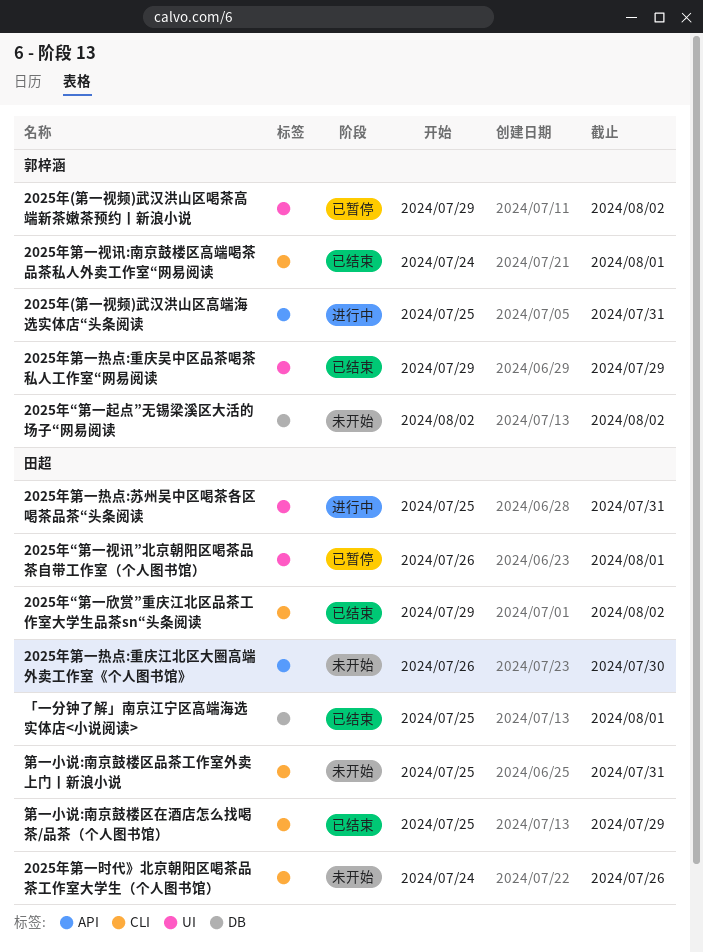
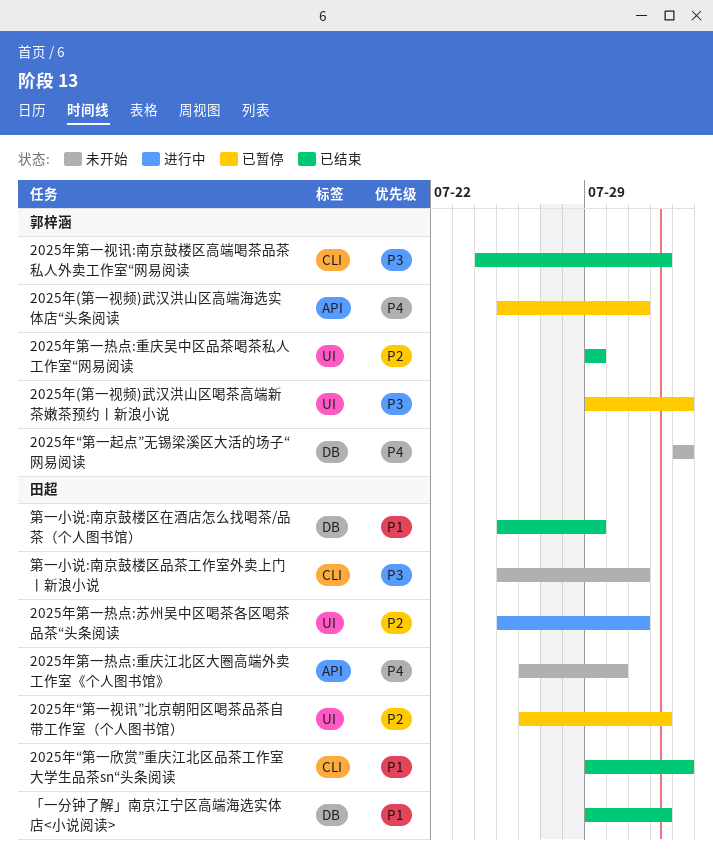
2025年(第一视频)武汉洪山区高端海选实体店“头条阅读, status: 进行中 -> 已暂停
2025年第一时代》北京朝阳区喝茶品茶工作室大学生（个人图书馆）: present -> none
「一分钟了解」南京江宁区高端海选实体店<小说阅读>, start: Jul 25 -> Jul 29
第一小说:南京鼓楼区在酒店怎么找喝茶/品茶（个人图书馆）, label: CLI -> DB

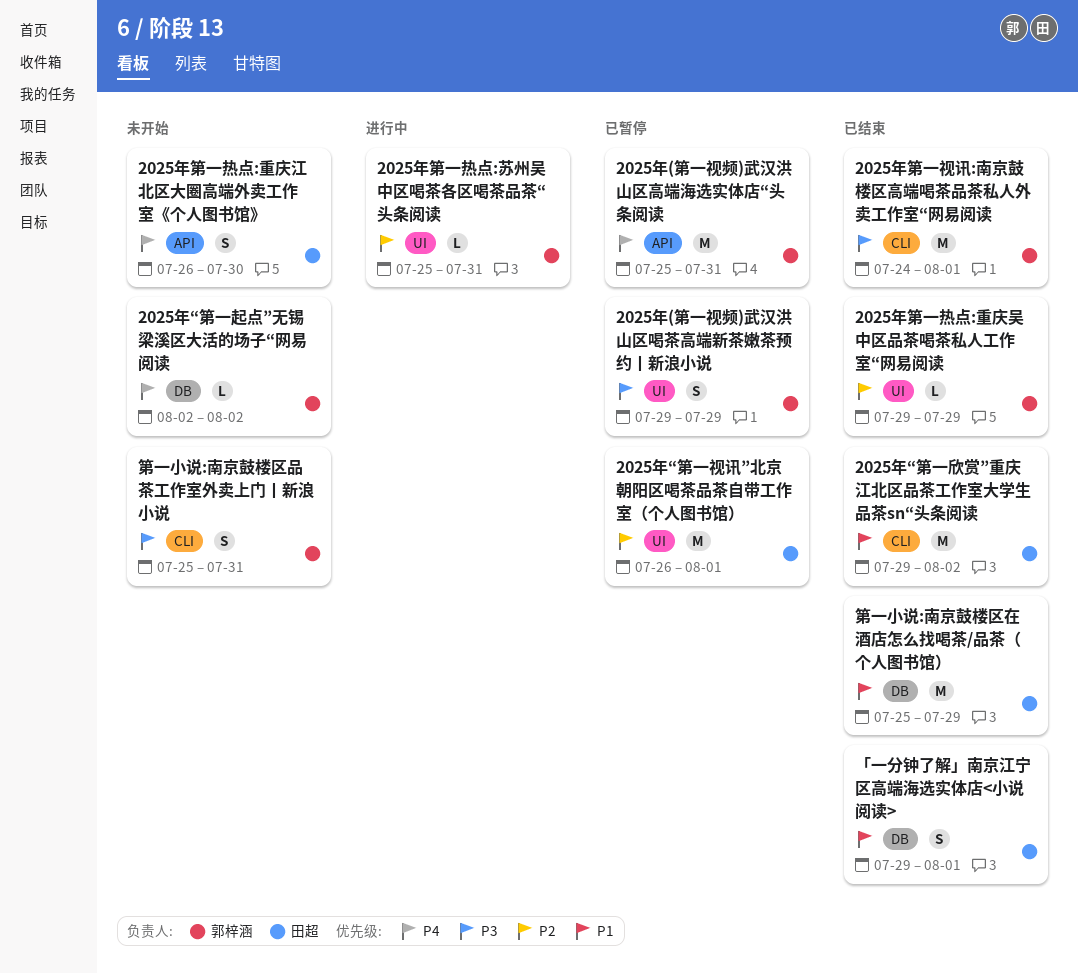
2025年(第一视频)武汉洪山区喝茶高端新茶嫩茶预约丨新浪小说, due: Aug 2 -> Jul 29
2025年第一热点:苏州吴中区喝茶各区喝茶品茶“头条阅读, owner: 田超 -> 郭梓涵
第一小说:南京鼓楼区品茶工作室外卖上门丨新浪小说, owner: 田超 -> 郭梓涵

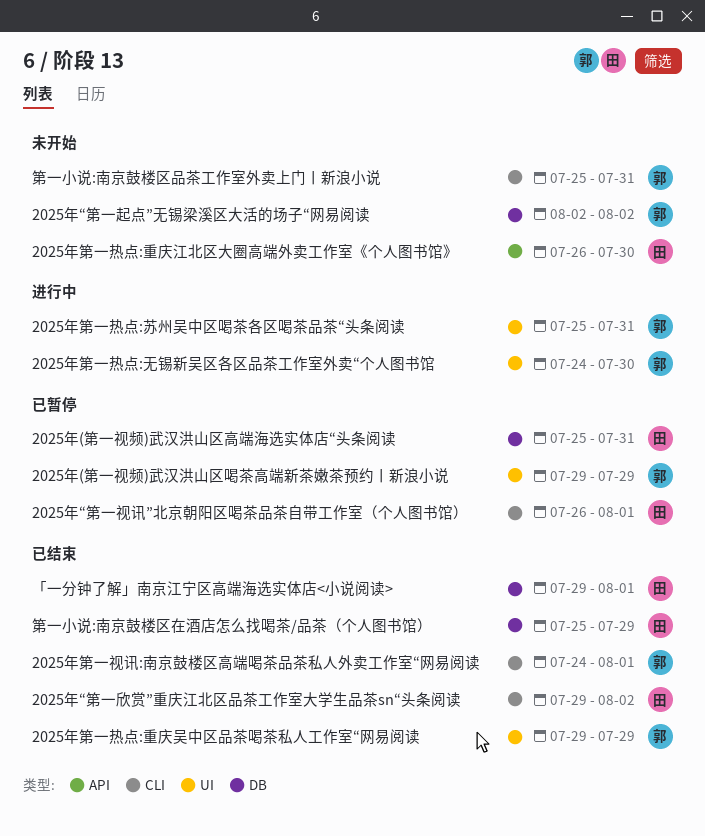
2025年(第一视频)武汉洪山区高端海选实体店“头条阅读, owner: 郭梓涵 -> 田超
2025年(第一视频)武汉洪山区高端海选实体店“头条阅读, label: API -> DB
2025年“第一视讯”北京朝阳区喝茶品茶自带工作室（个人图书馆）, label: UI -> CLI
2025年第一热点:无锡新吴区各区品茶工作室外卖“个人图书馆: none -> present

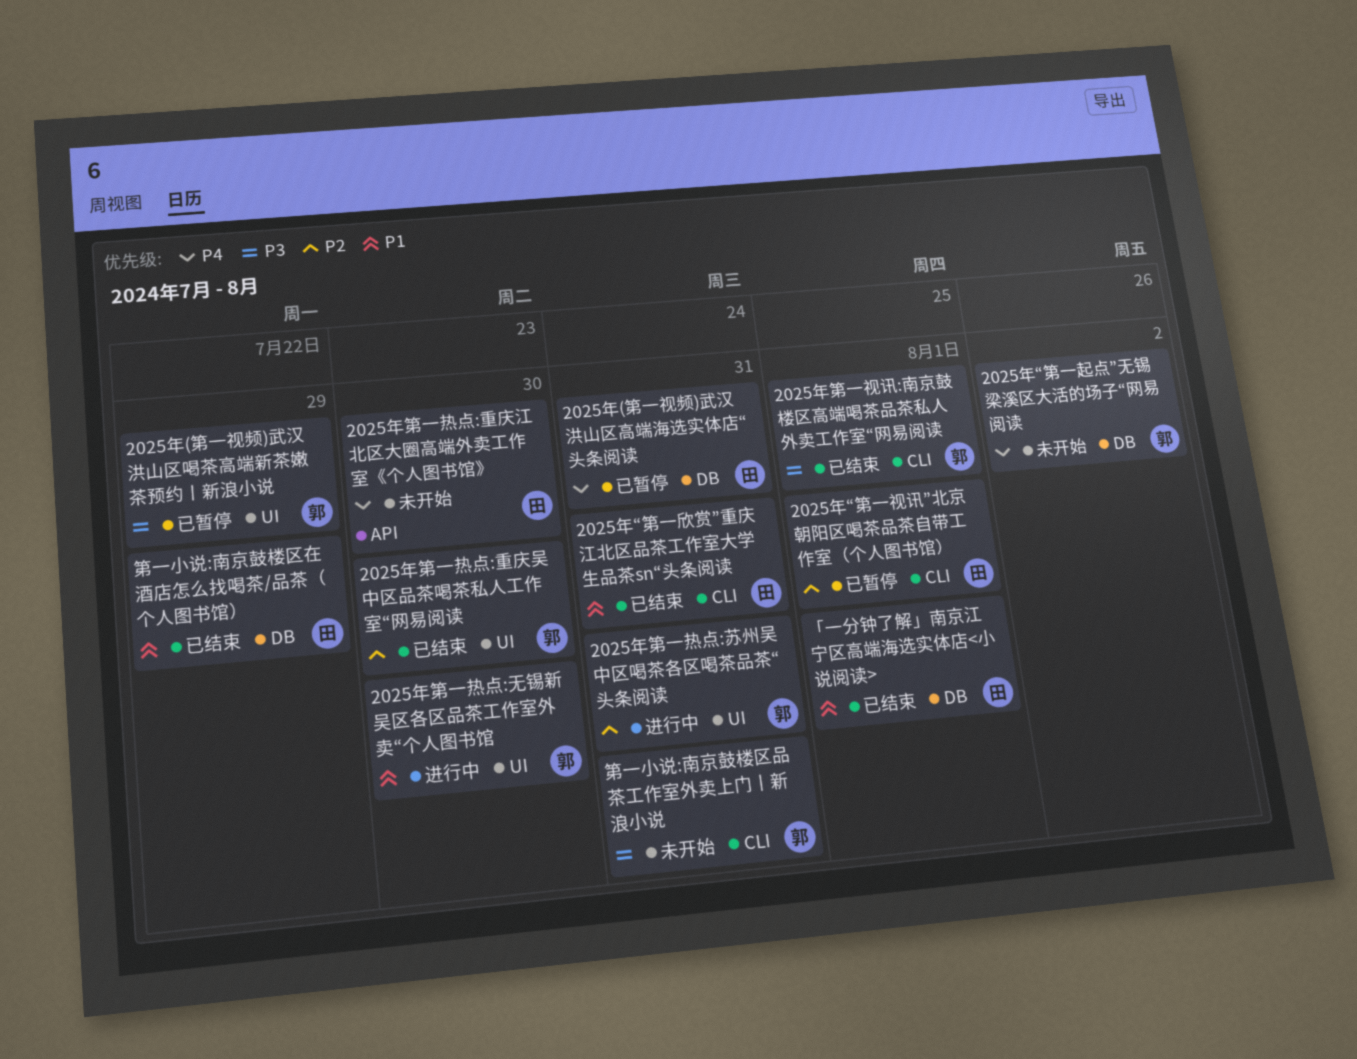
2025年“第一欣赏”重庆江北区品茶工作室大学生品茶sn“头条阅读, due: Aug 2 -> Jul 31
2025年第一热点:重庆吴中区品茶喝茶私人工作室“网易阅读, due: Jul 29 -> Jul 30

